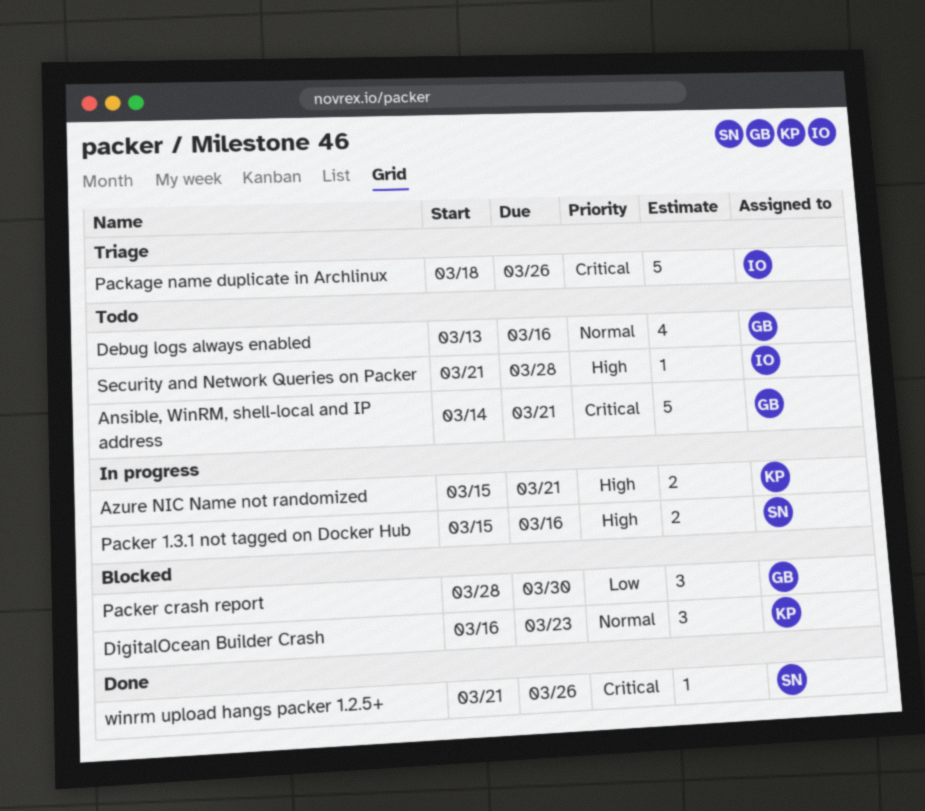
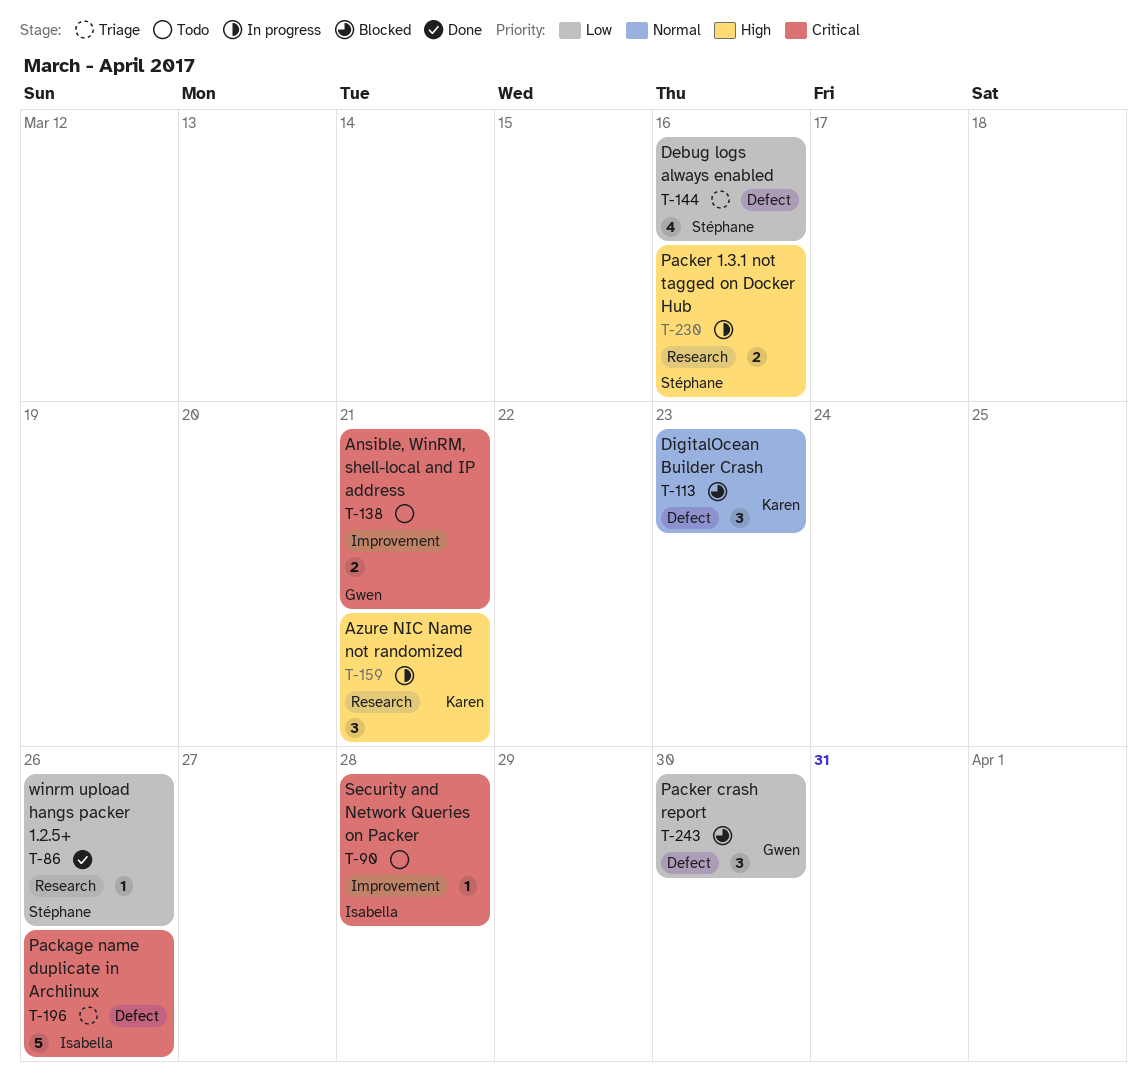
Ansible, WinRM, shell-local and IP address, estimate: 5 -> 2
Azure NIC Name not randomized, estimate: 2 -> 3
Debug logs always enabled, status: Todo -> Triage
Debug logs always enabled, owner: Gwen -> Stéphane
Debug logs always enabled, priority: Normal -> Low
Security and Network Queries on Packer, priority: High -> Critical
winrm upload hangs packer 1.2.5+, priority: Critical -> Low

